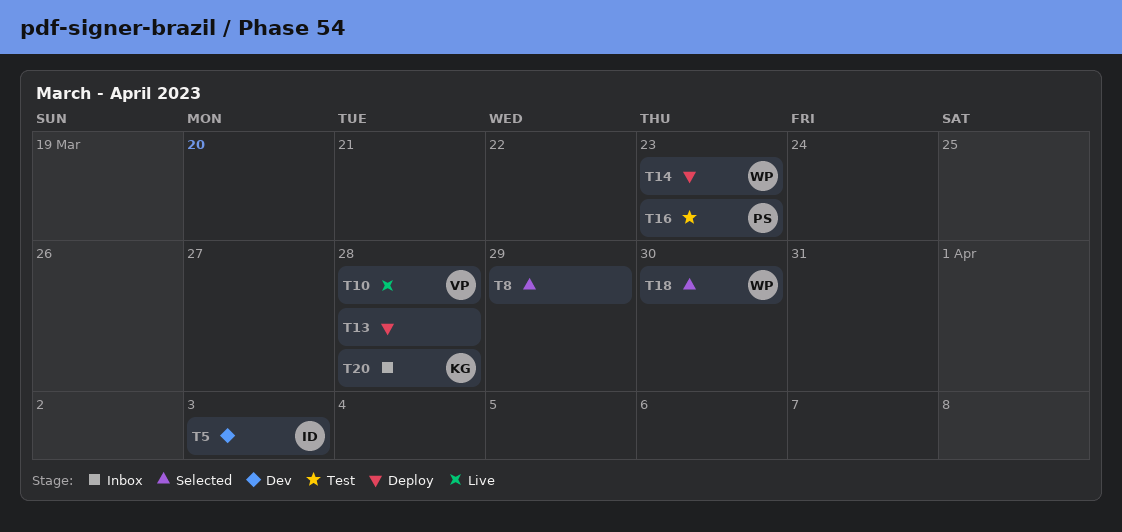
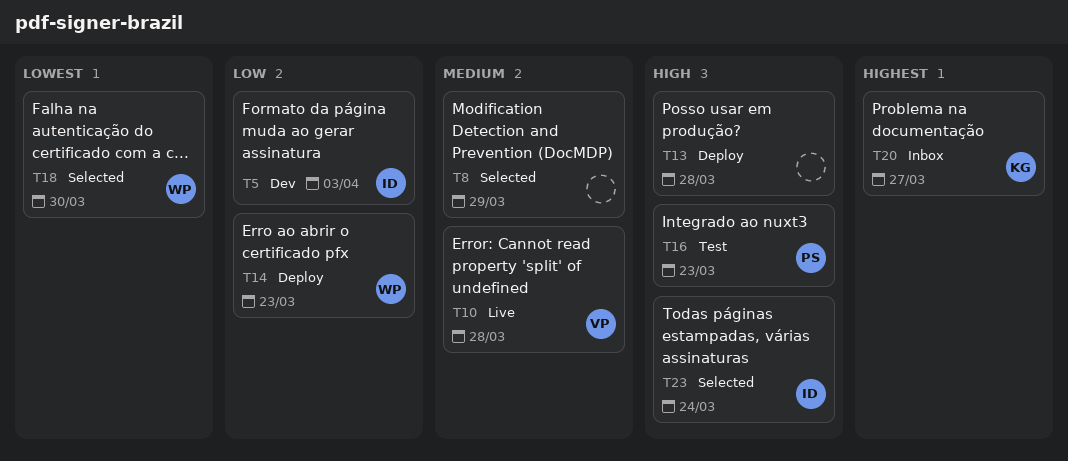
T20, due: Mar 28 -> Mar 27
T23: none -> present

